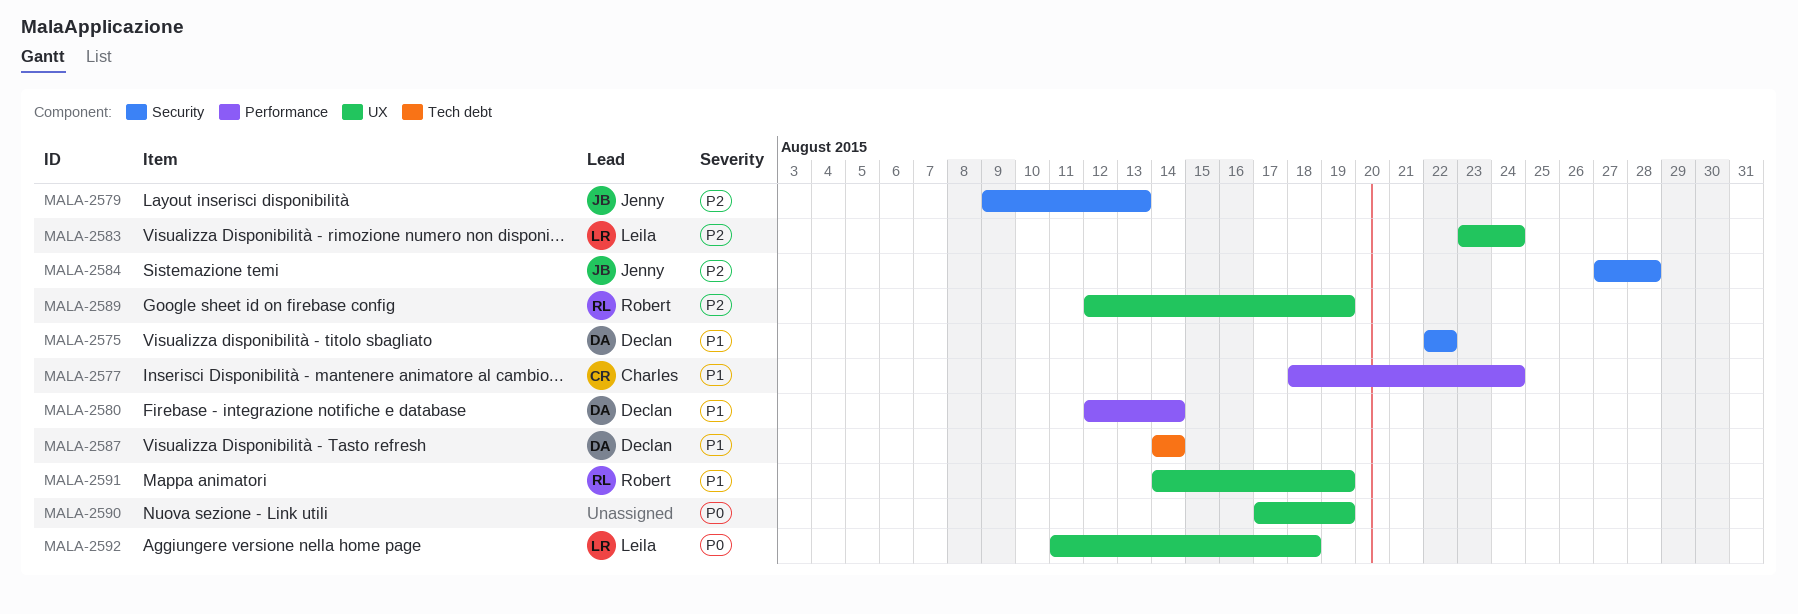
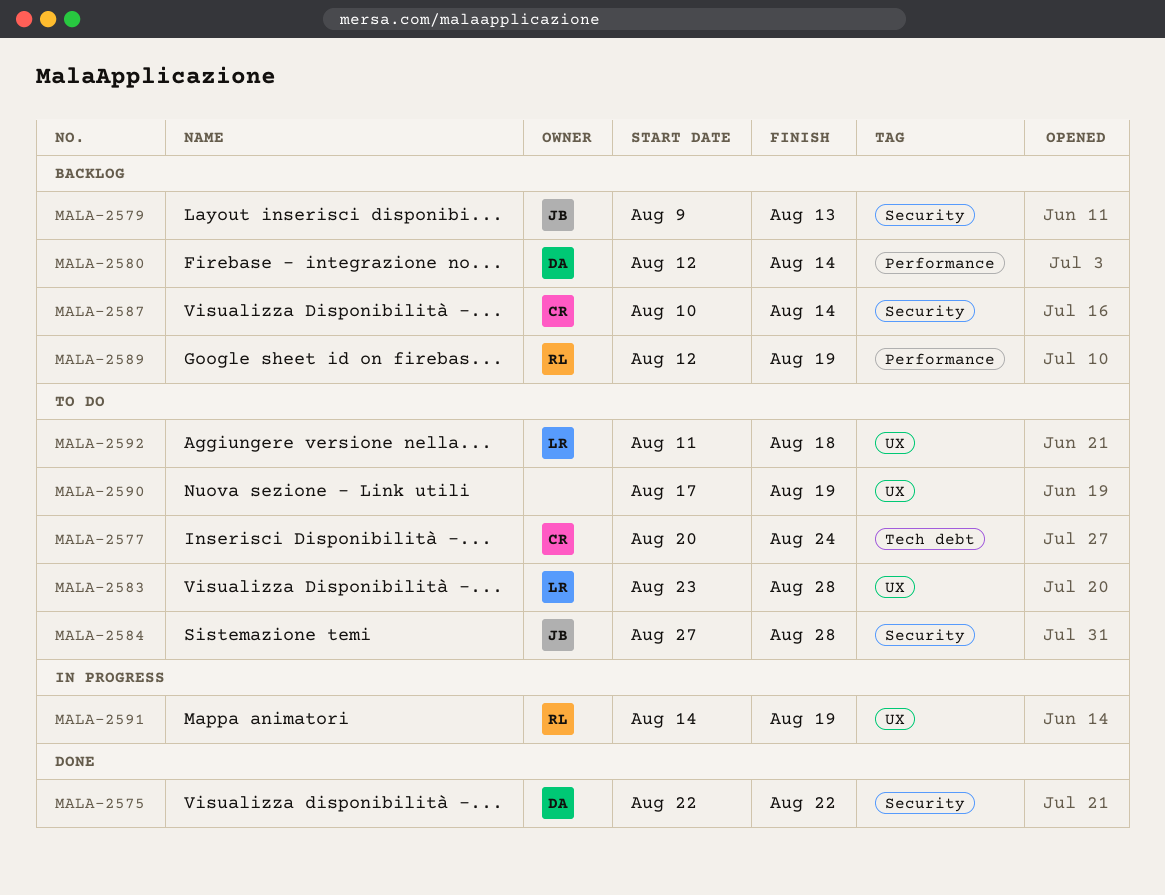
MALA-2577, label: Performance -> Tech debt
MALA-2577, start: Aug 18 -> Aug 20
MALA-2583, due: Aug 24 -> Aug 28
MALA-2587, owner: Declan -> Charles
MALA-2587, label: Tech debt -> Security
MALA-2587, start: Aug 14 -> Aug 10
MALA-2589, label: UX -> Performance

